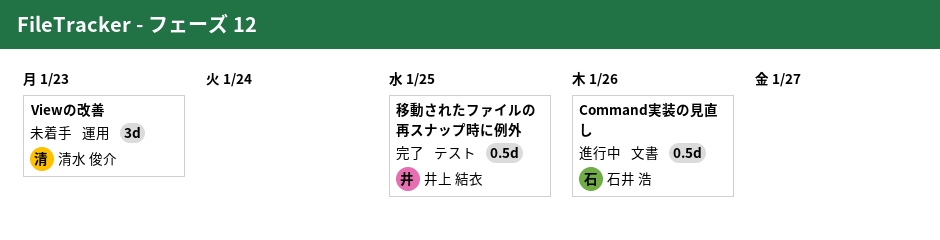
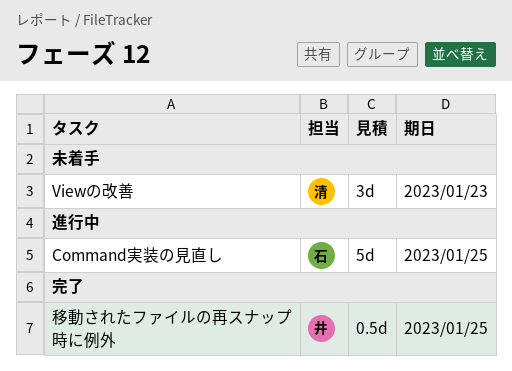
Command実装の見直し, estimate: 0.5d -> 5d
Command実装の見直し, due: Jan 26 -> Jan 25

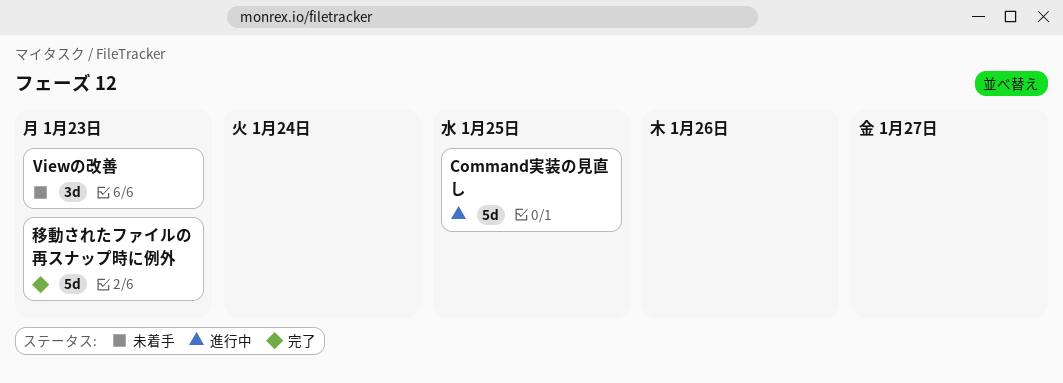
移動されたファイルの再スナップ時に例外, estimate: 0.5d -> 5d
移動されたファイルの再スナップ時に例外, due: Jan 25 -> Jan 23

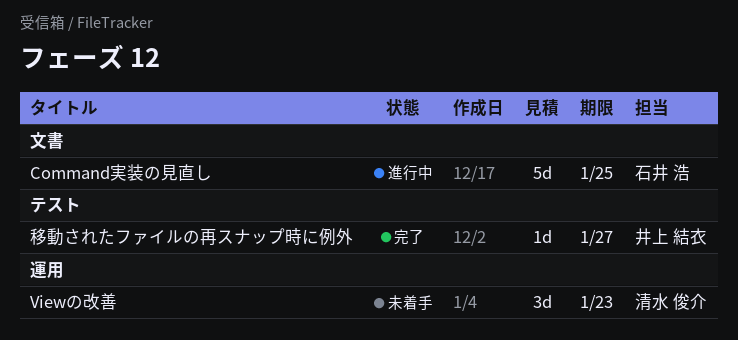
移動されたファイルの再スナップ時に例外, estimate: 5d -> 1d
移動されたファイルの再スナップ時に例外, due: Jan 23 -> Jan 27

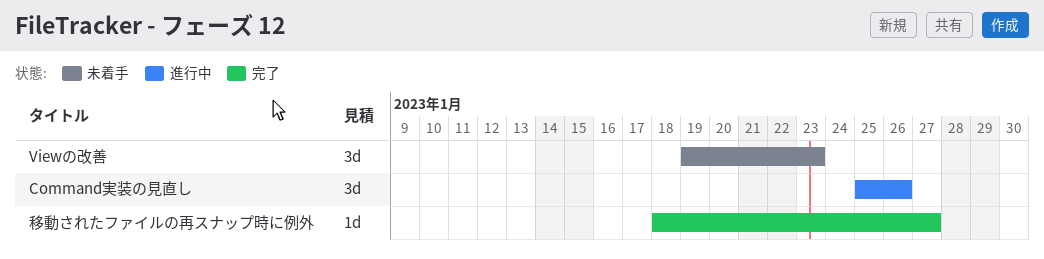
Command実装の見直し, estimate: 5d -> 3d
Command実装の見直し, due: Jan 25 -> Jan 26

